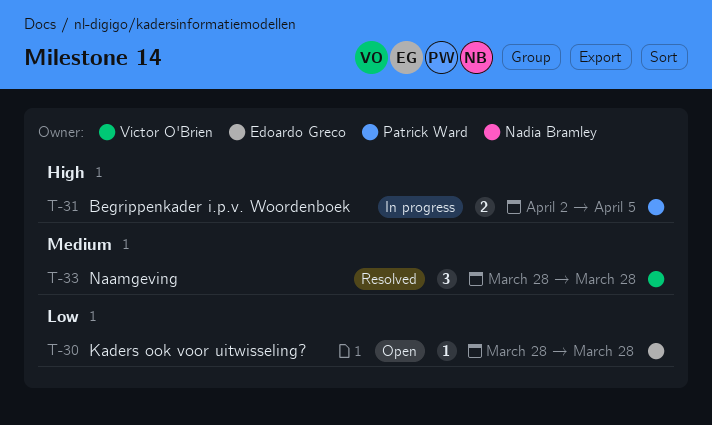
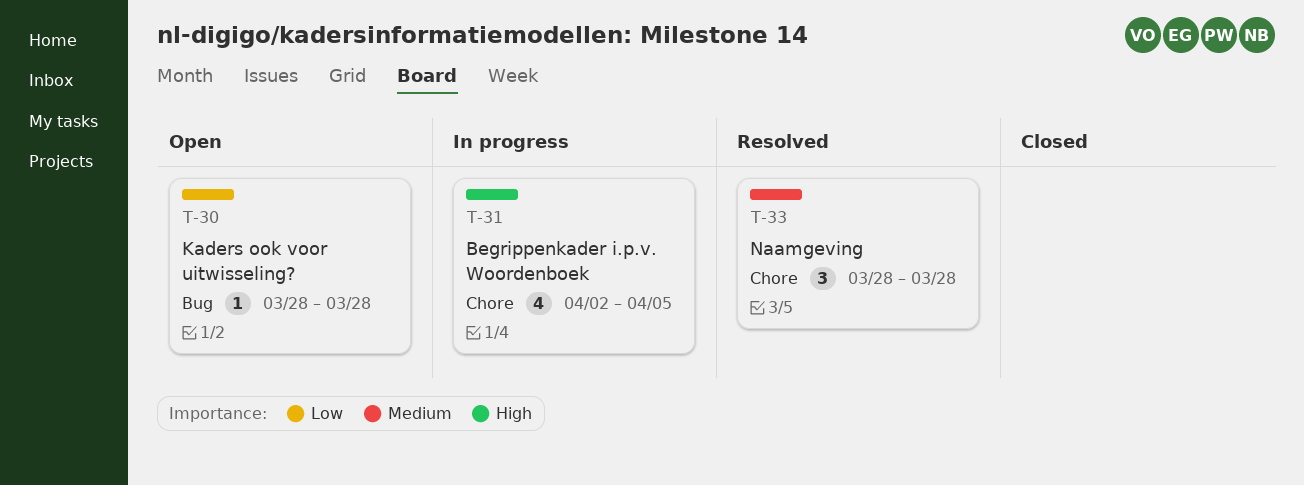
T-31, estimate: 2 -> 4

